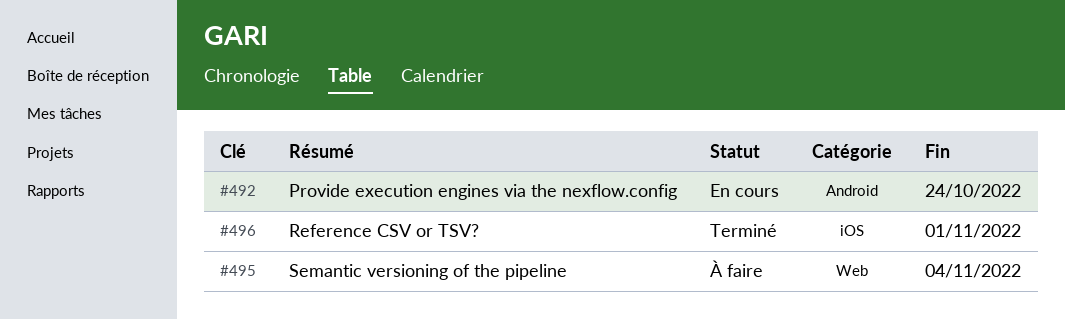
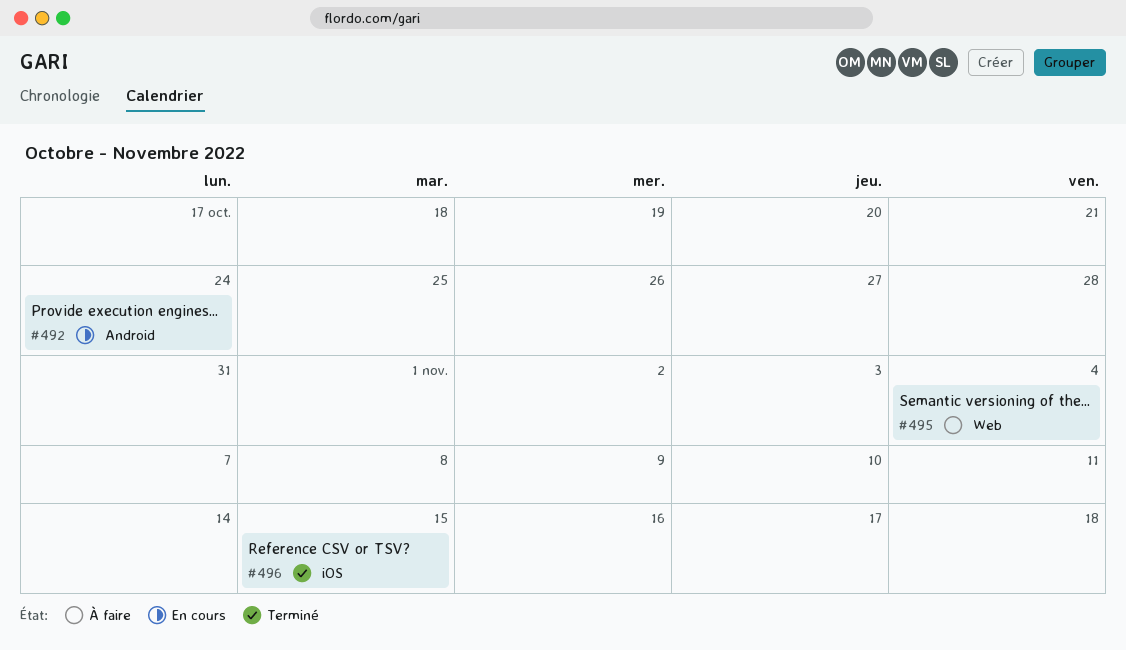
#496, due: Nov 1 -> Nov 15

